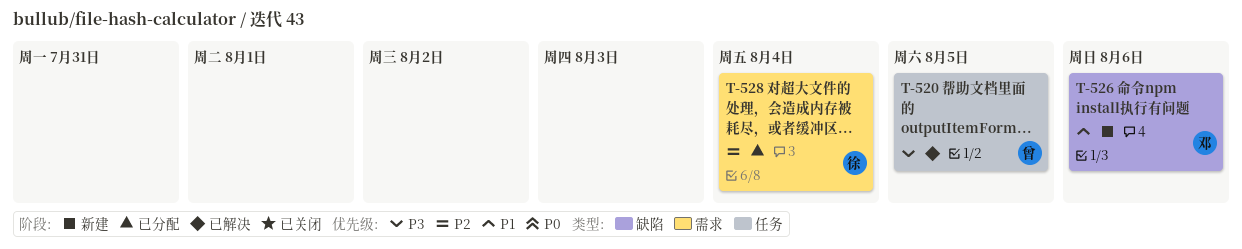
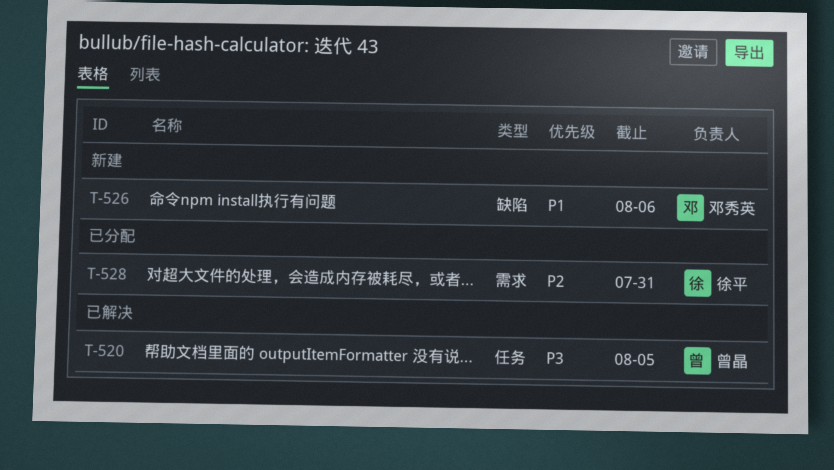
T-528, due: Aug 4 -> Jul 31

